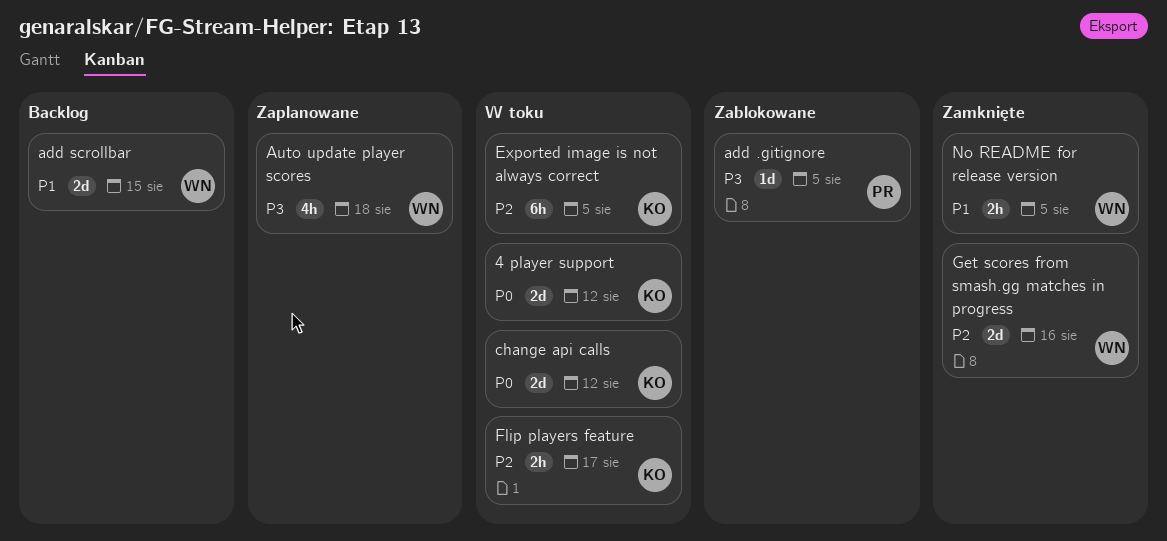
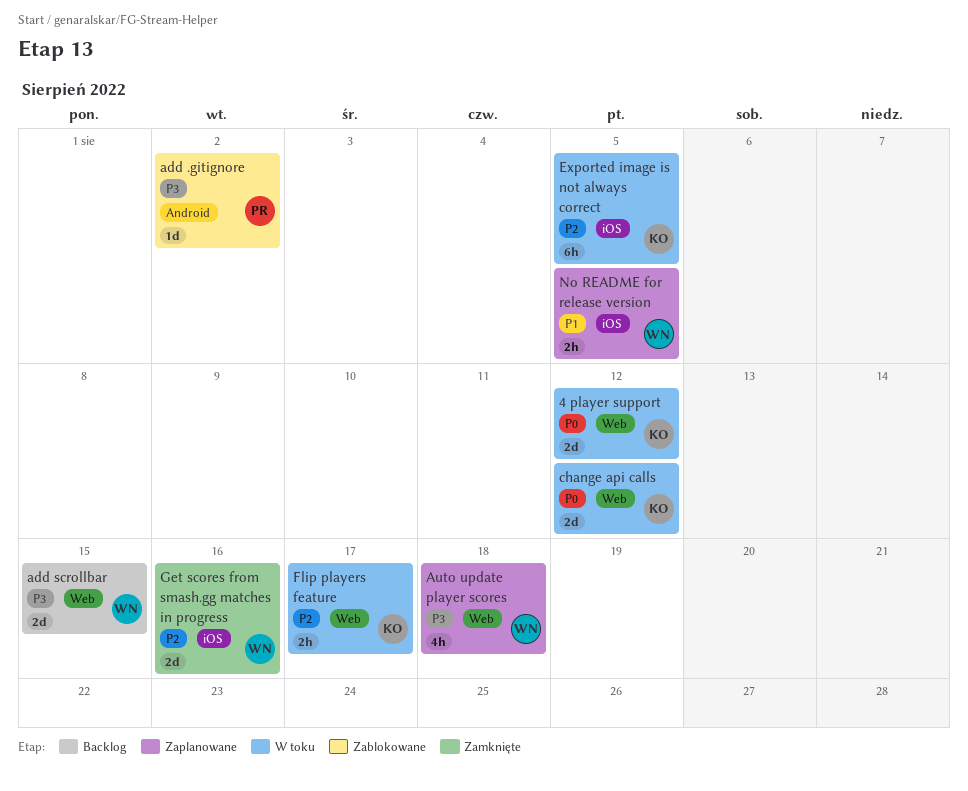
add .gitignore, due: Aug 5 -> Aug 2
add scrollbar, priority: P1 -> P3
No README for release version, status: Zamknięte -> Zaplanowane

